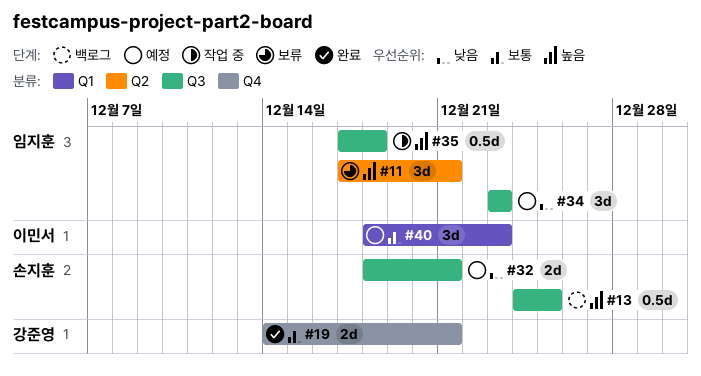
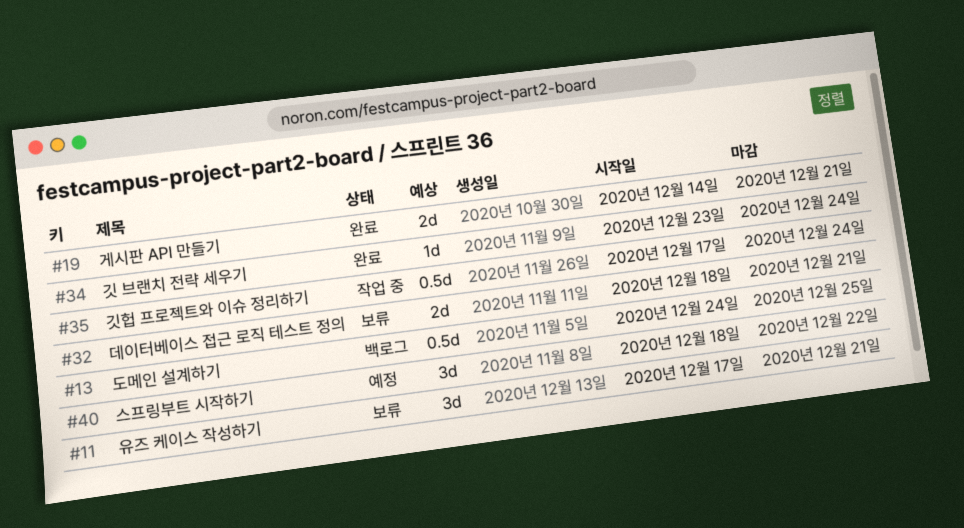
#32, status: 예정 -> 보류
#34, status: 예정 -> 완료
#34, estimate: 3d -> 1d
#34, due: Dec 23 -> Dec 24
#35, due: Dec 18 -> Dec 24
#40, due: Dec 23 -> Dec 22

